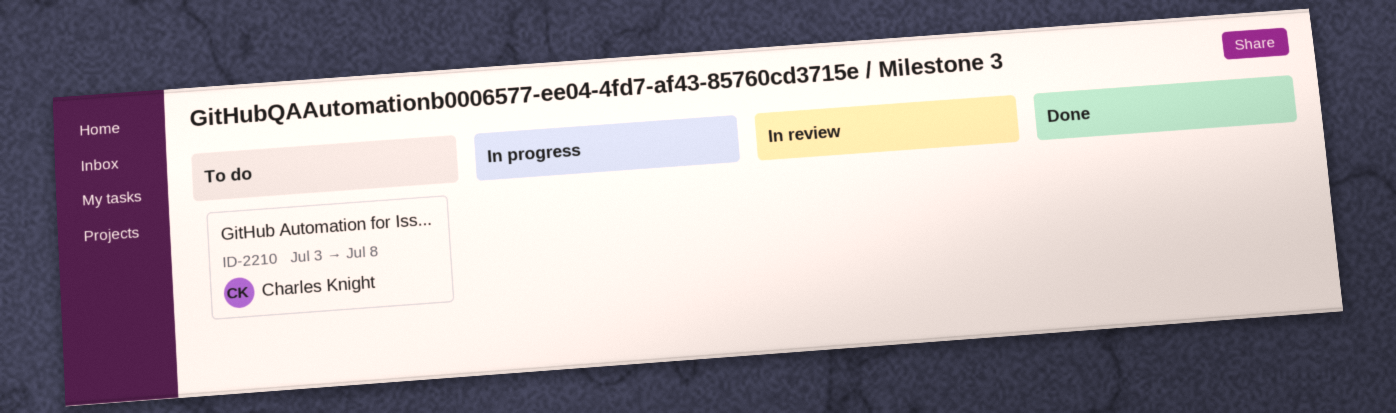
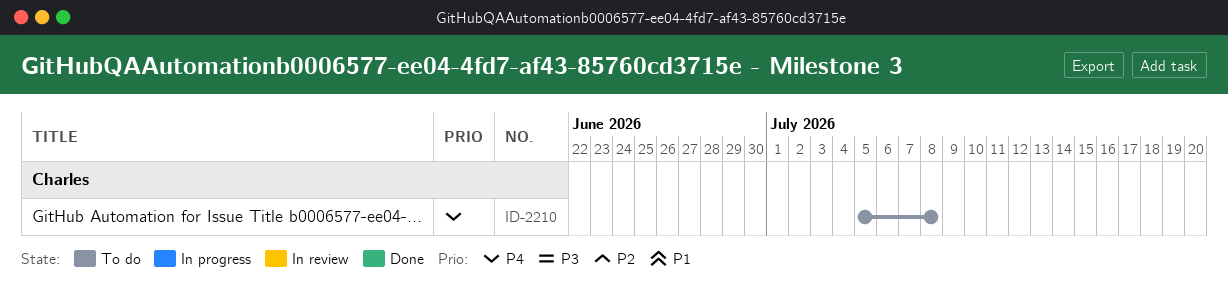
ID-2210, start: Jul 3 -> Jul 5

